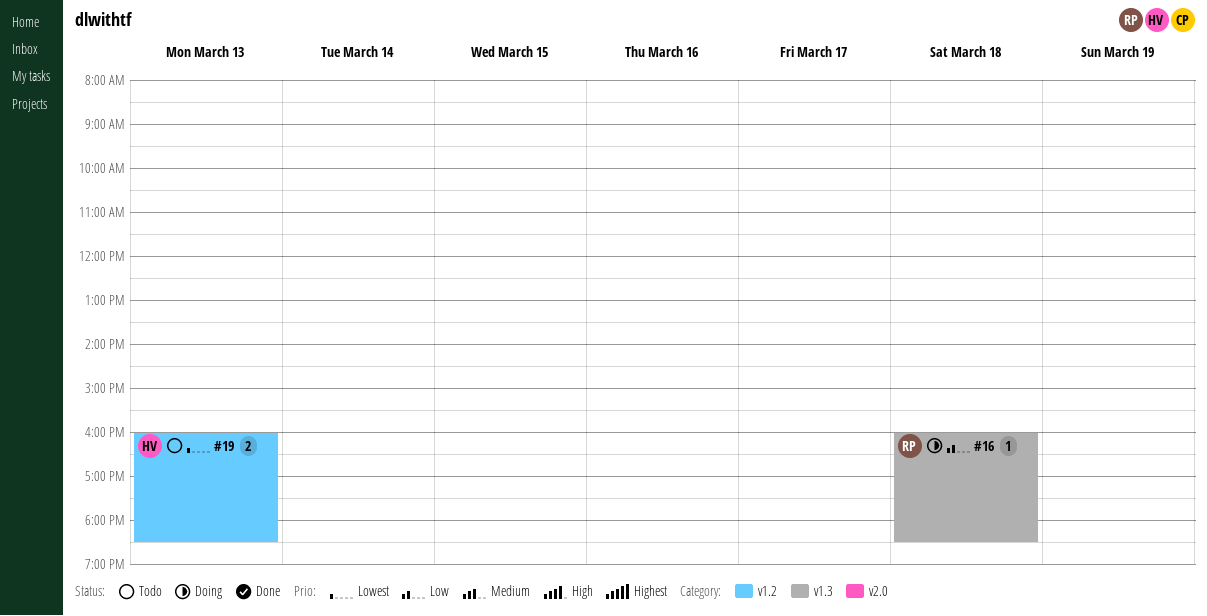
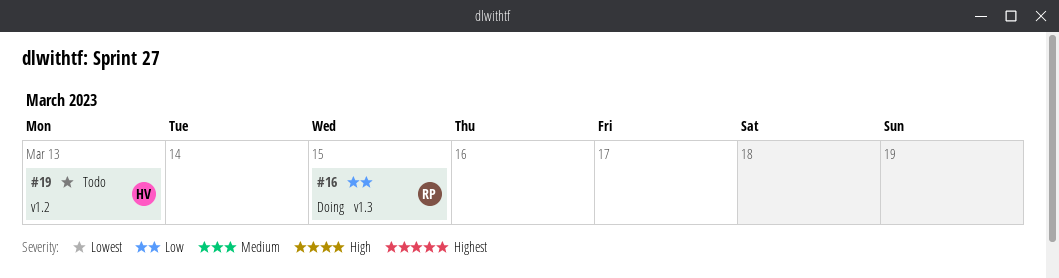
#16, day: Mar 18 -> Mar 15

